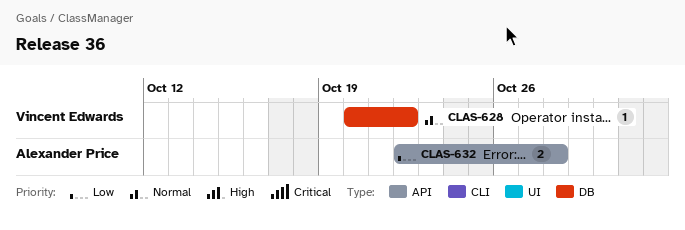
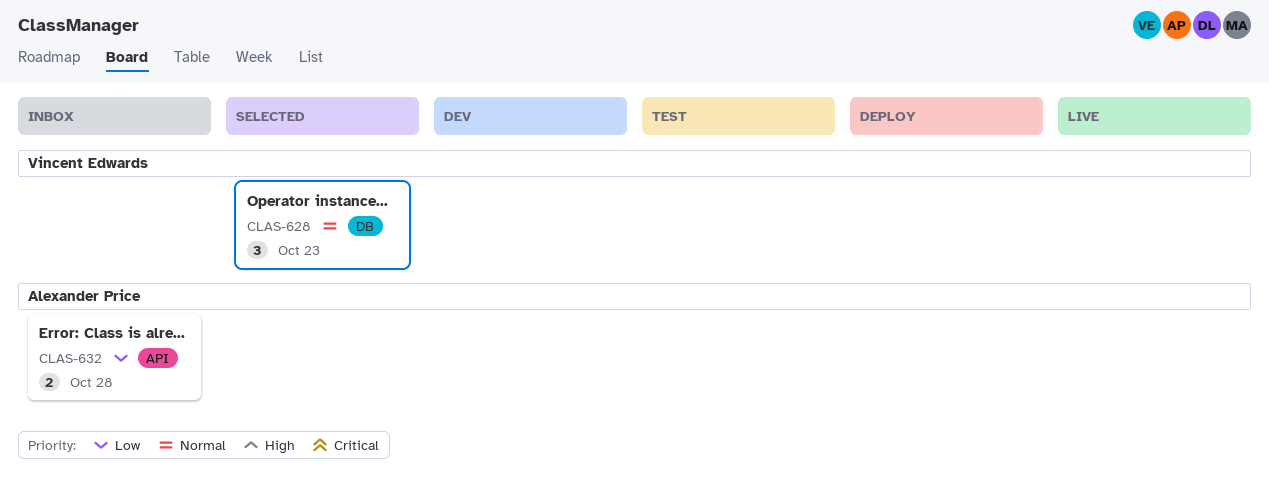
CLAS-628, estimate: 1 -> 3
CLAS-628, due: Oct 22 -> Oct 23

